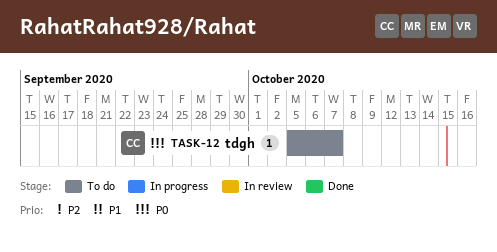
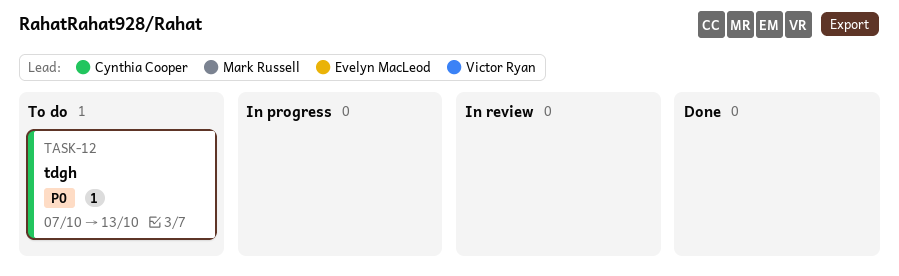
TASK-12, start: Oct 5 -> Oct 7
TASK-12, due: Oct 7 -> Oct 13

